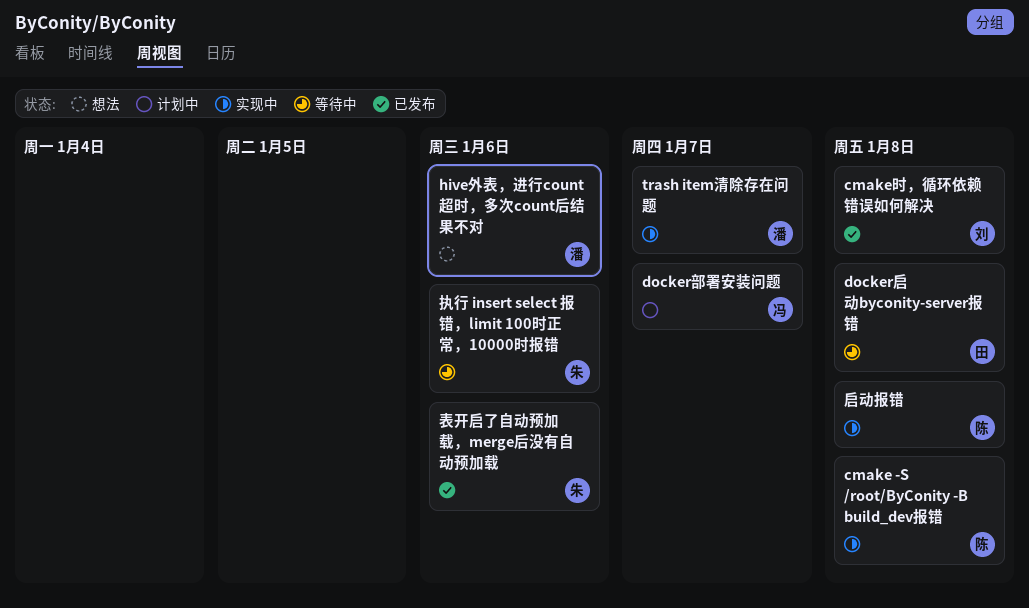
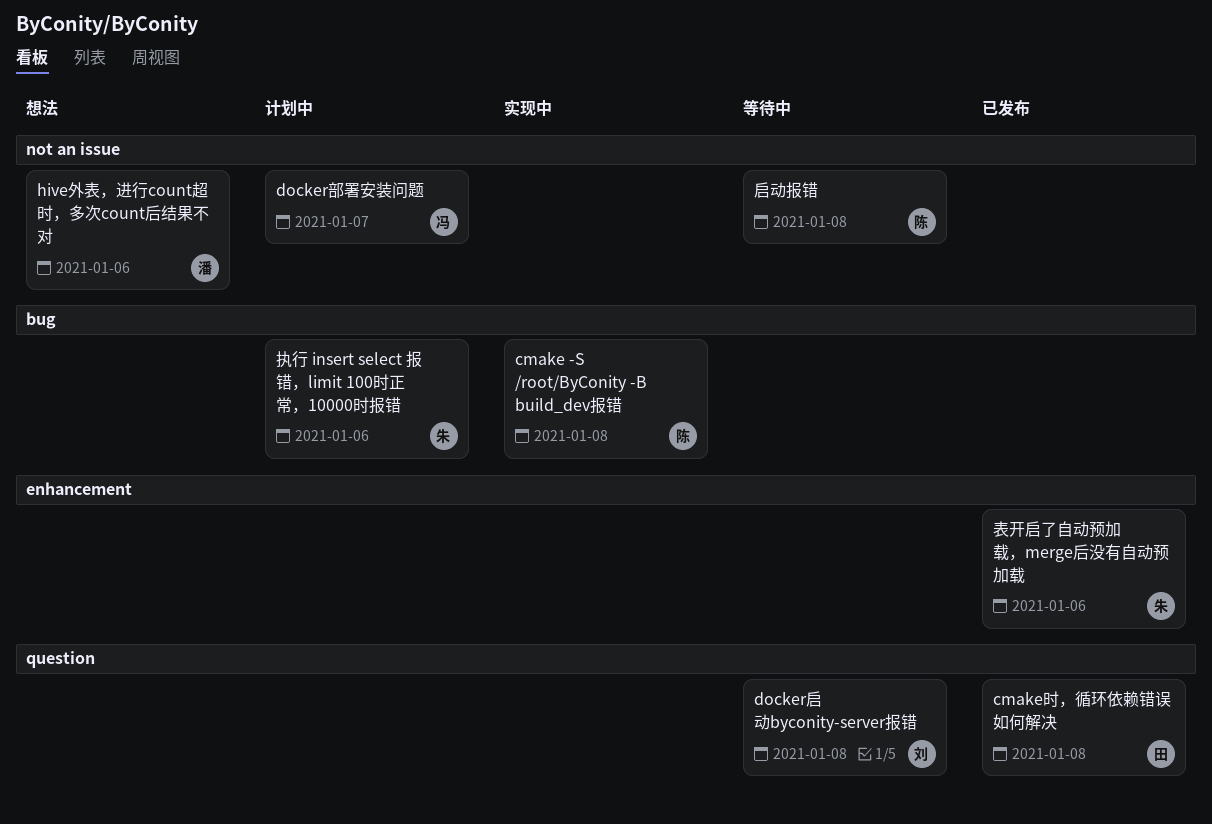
cmake时，循环依赖错误如何解决, owner: 刘 -> 田
docker启动byconity-server报错, owner: 田 -> 刘
trash item清除存在问题: present -> none
启动报错, status: 实现中 -> 等待中
执行 insert select 报错，limit 100时正常，10000时报错, status: 等待中 -> 计划中

